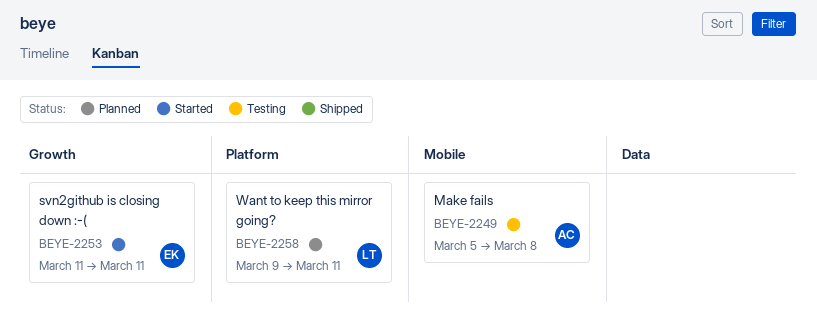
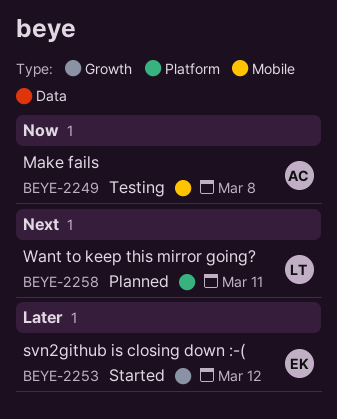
BEYE-2253, due: Mar 11 -> Mar 12

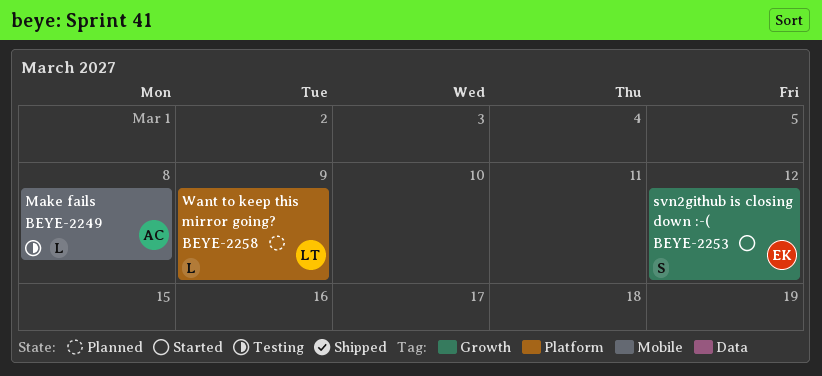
BEYE-2258, due: Mar 11 -> Mar 9

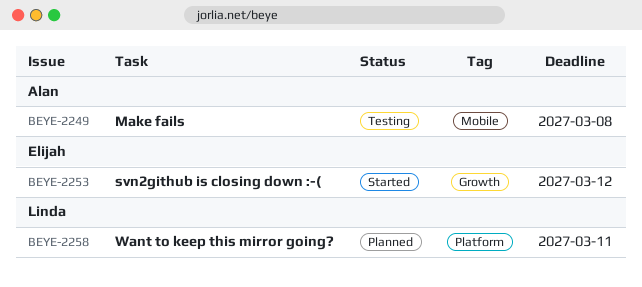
BEYE-2258, due: Mar 9 -> Mar 11

